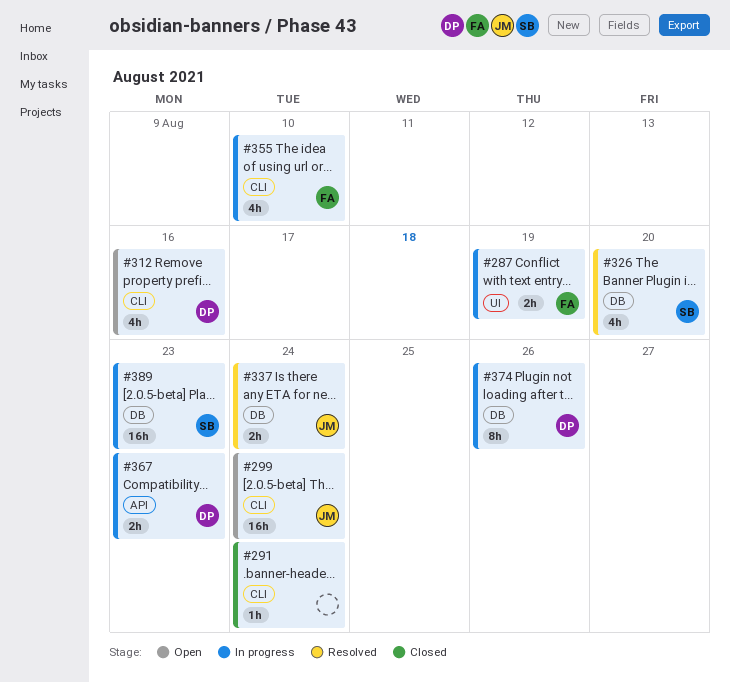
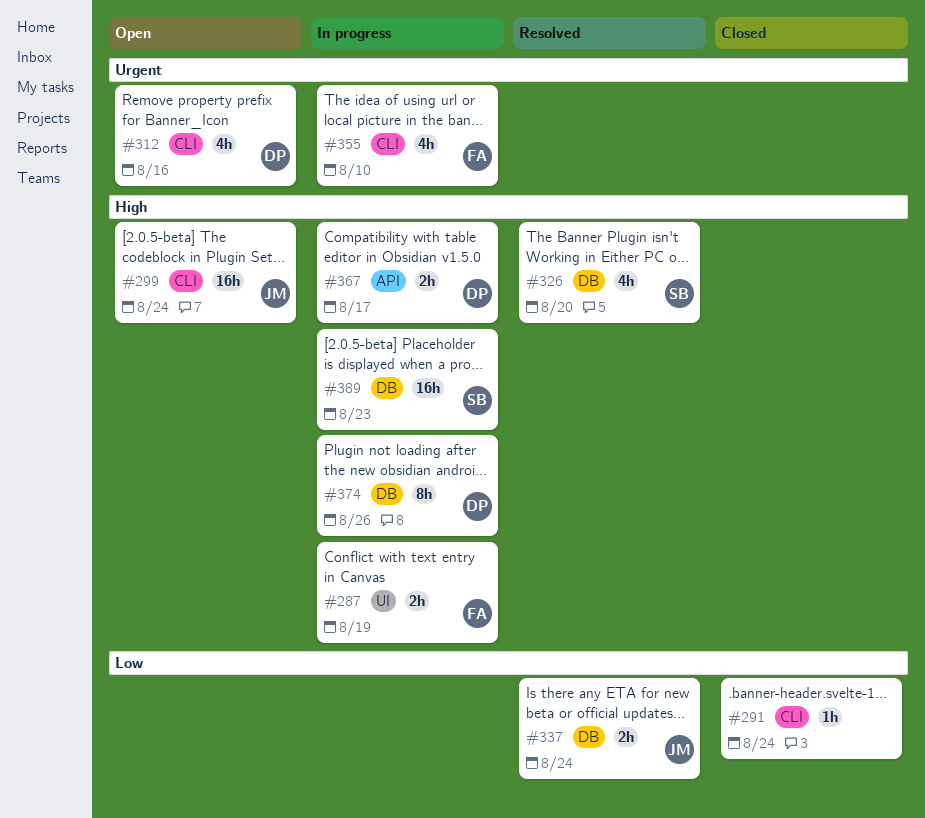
#367, due: Aug 23 -> Aug 17

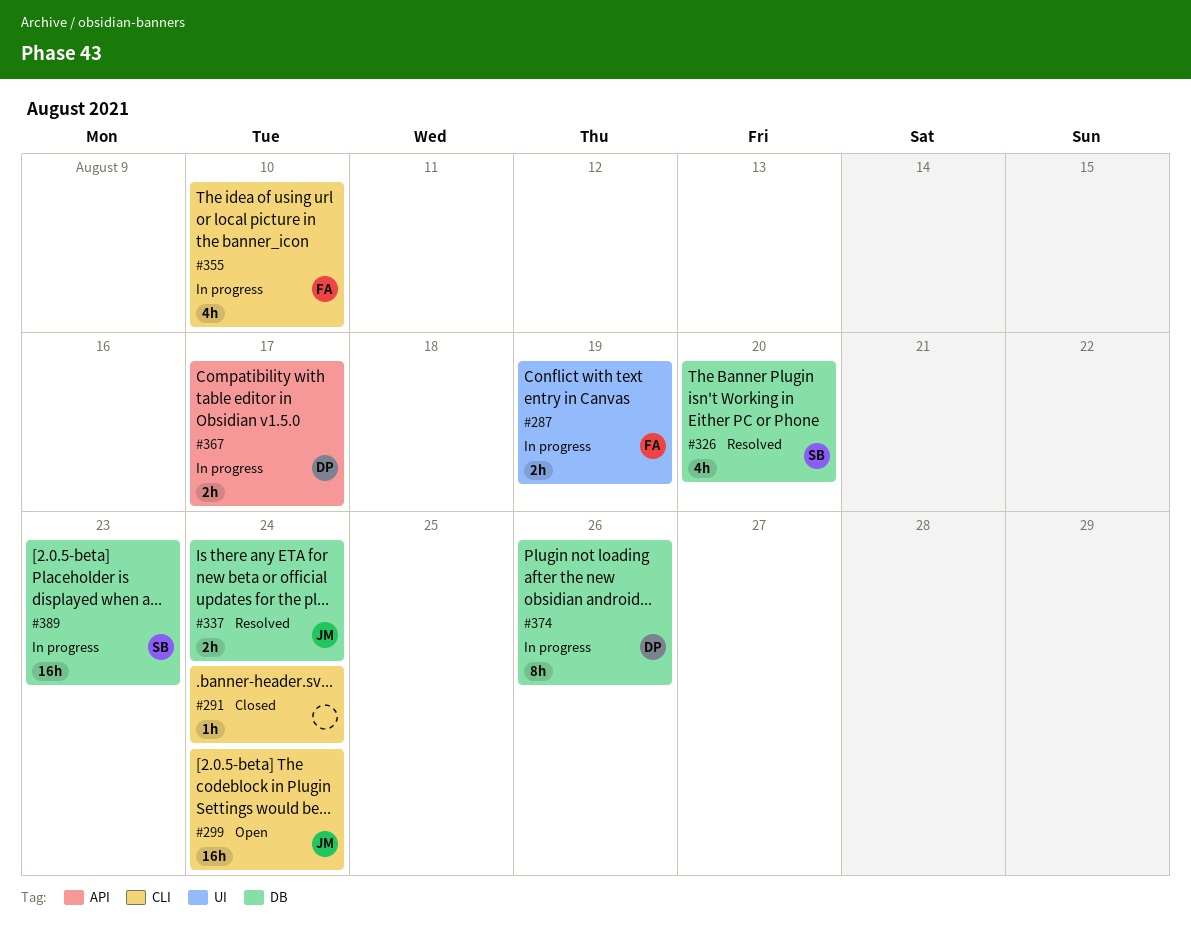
#312: present -> none

